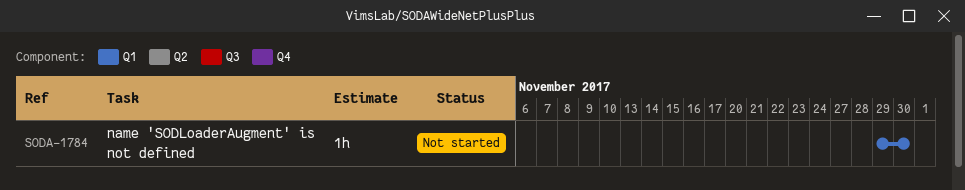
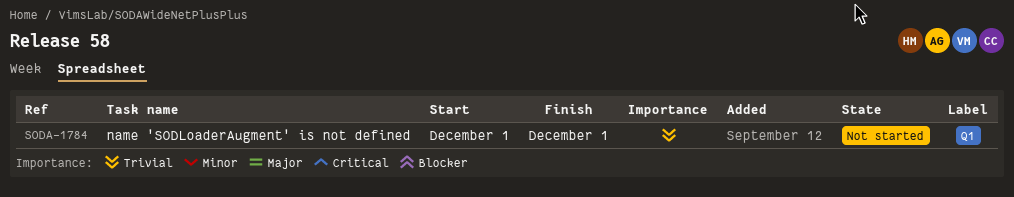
SODA-1784, start: Nov 29 -> Dec 1
SODA-1784, due: Nov 30 -> Dec 1

